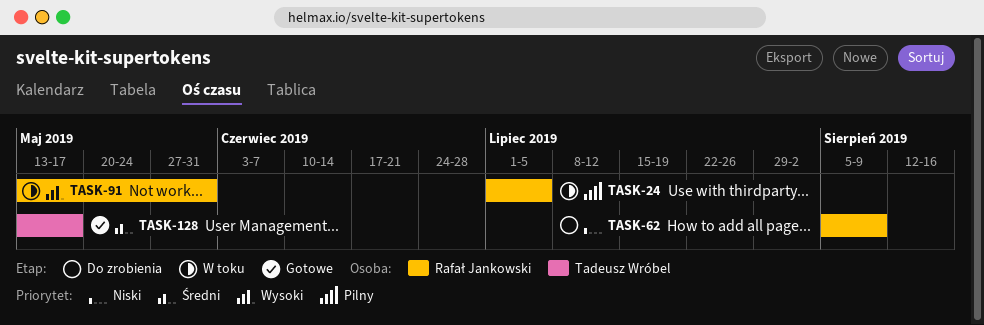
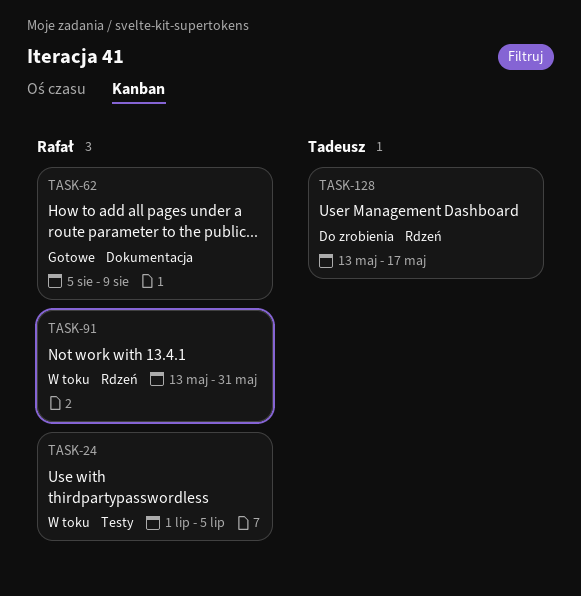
TASK-62, status: Do zrobienia -> Gotowe
TASK-128, status: Gotowe -> Do zrobienia

